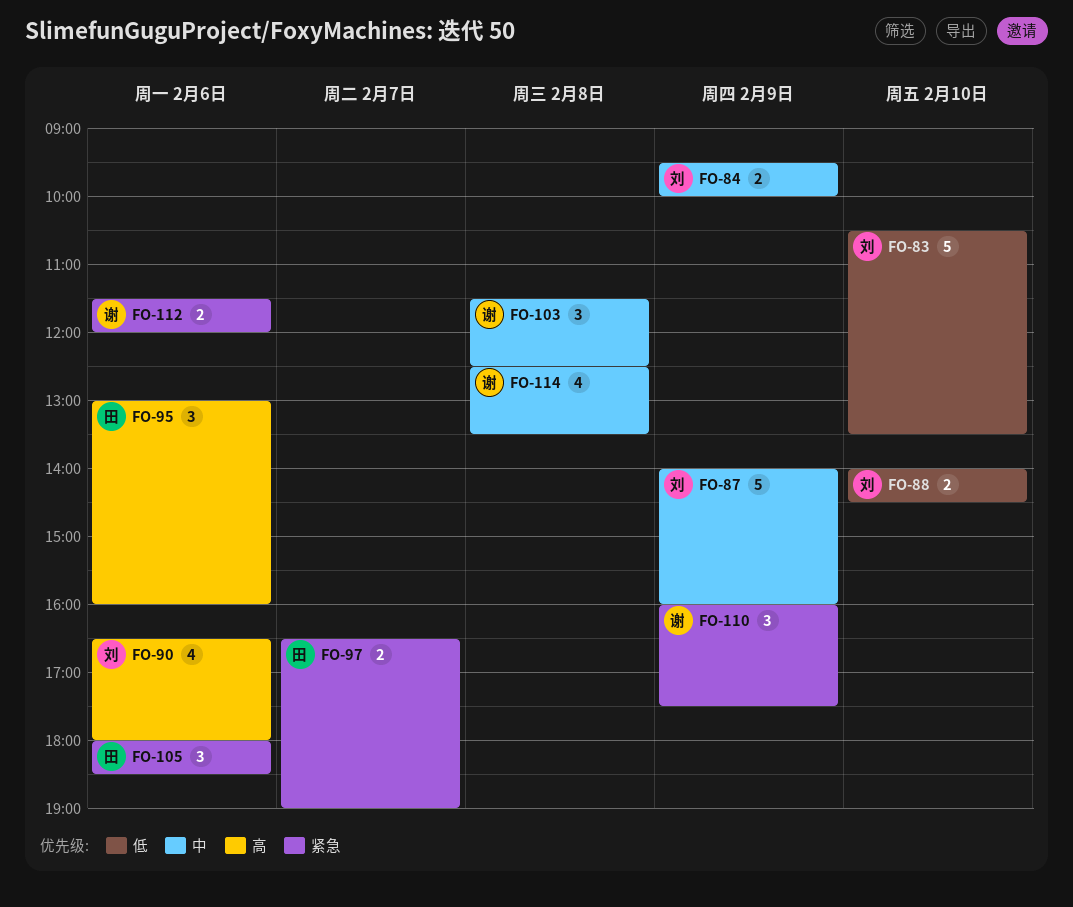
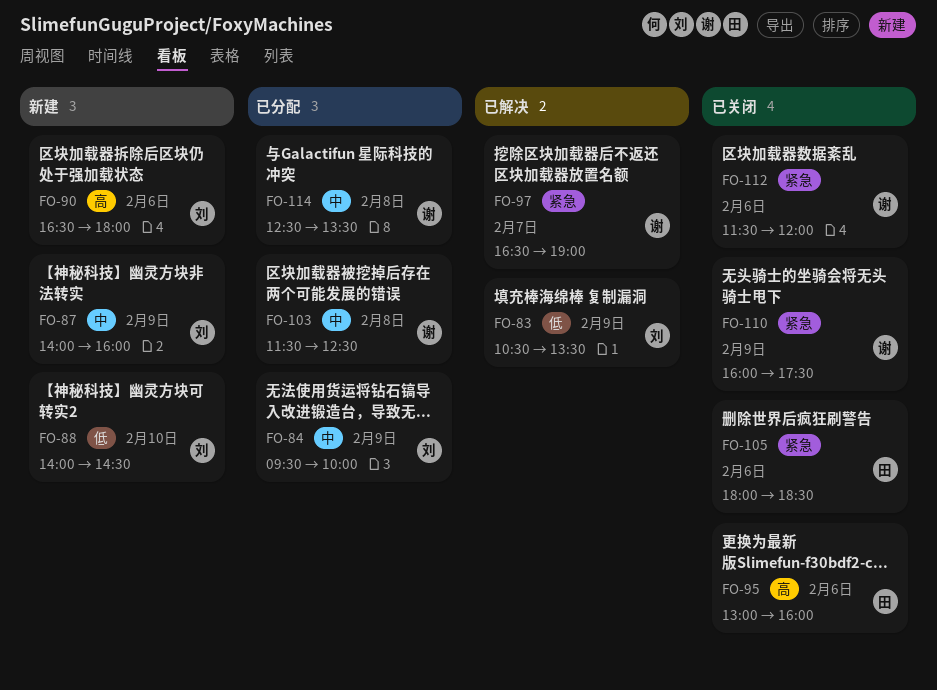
FO-83, day: Feb 10 -> Feb 9
FO-97, owner: 田 -> 谢

